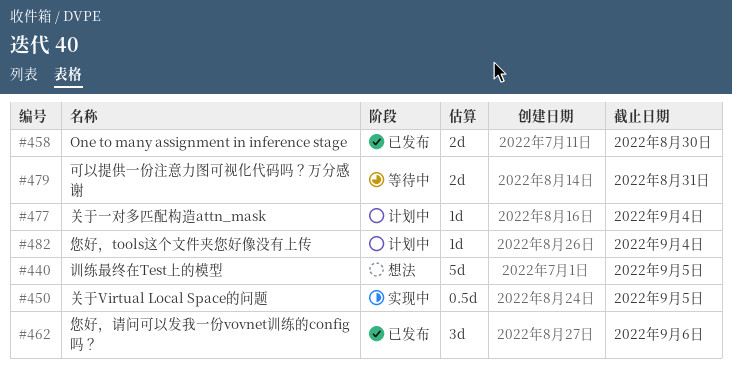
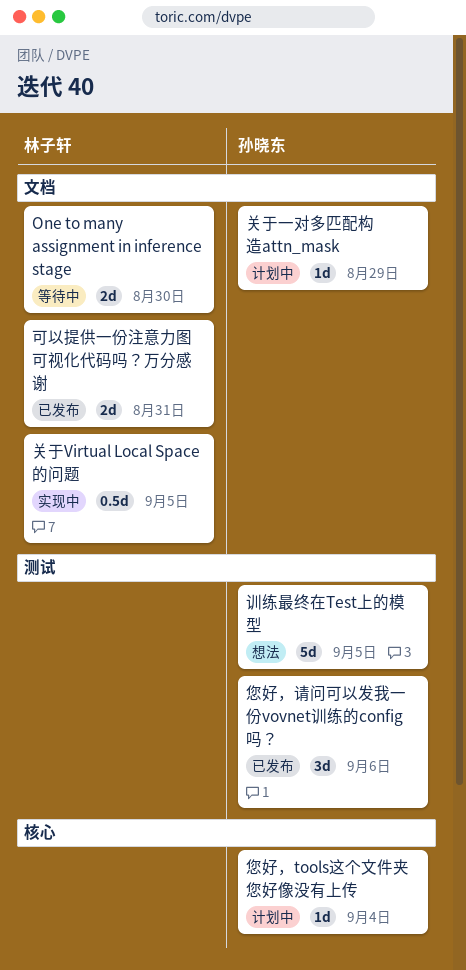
One to many assignment in inference stage, status: 已发布 -> 等待中
关于一对多匹配构造attn_mask, due: Sep 4 -> Aug 29
可以提供一份注意力图可视化代码吗？万分感谢, status: 等待中 -> 已发布

